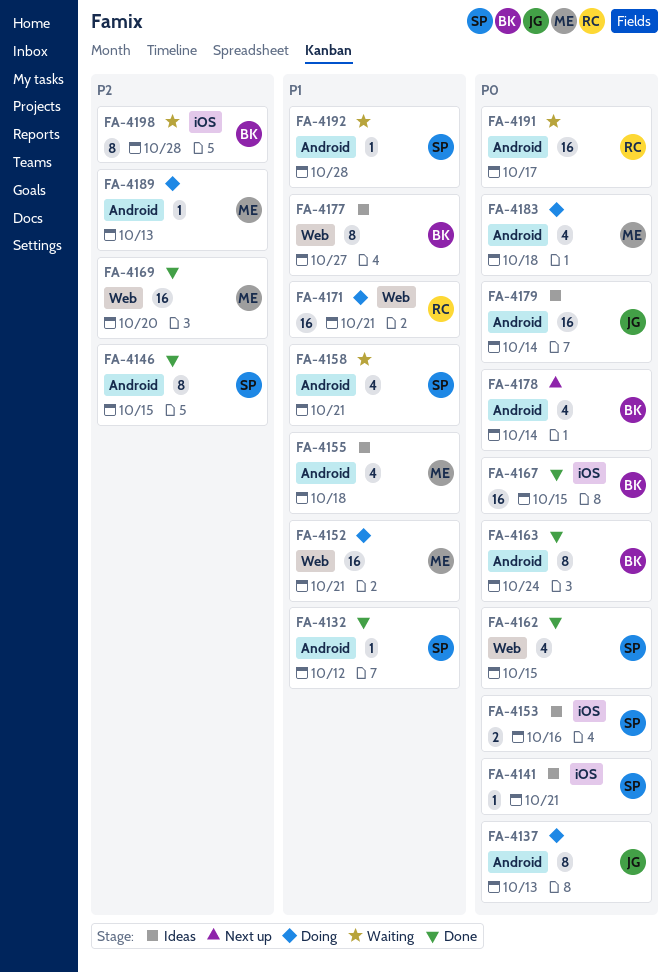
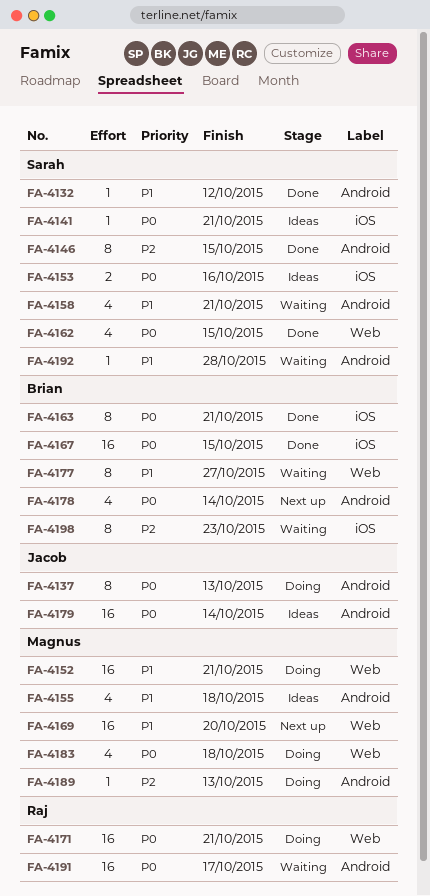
FA-4163, label: Android -> iOS
FA-4163, due: Oct 24 -> Oct 21
FA-4169, status: Done -> Next up
FA-4169, priority: P2 -> P1
FA-4171, priority: P1 -> P0
FA-4177, status: Ideas -> Waiting
FA-4183, label: Android -> Web
FA-4198, due: Oct 28 -> Oct 23

